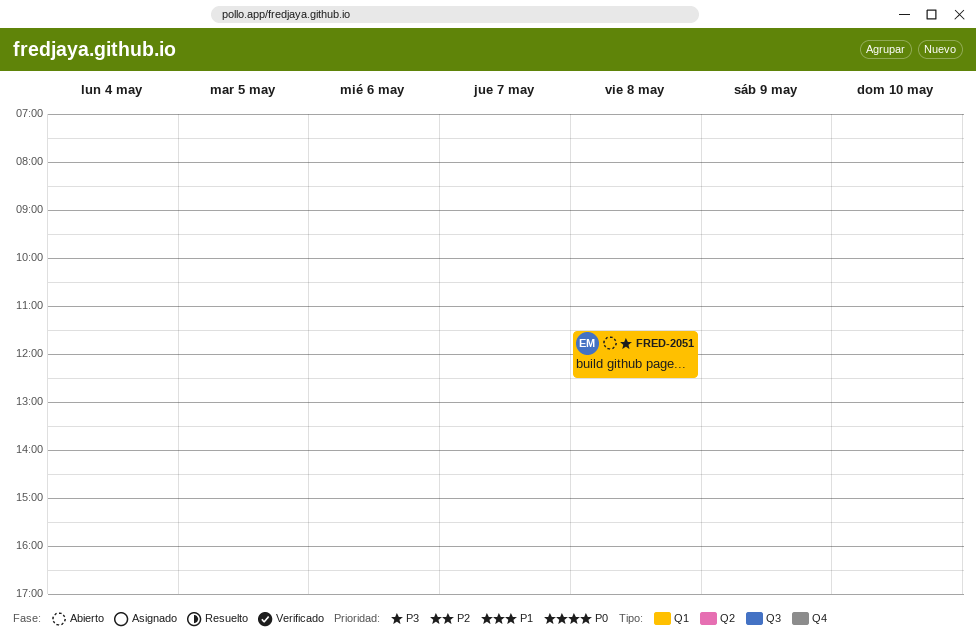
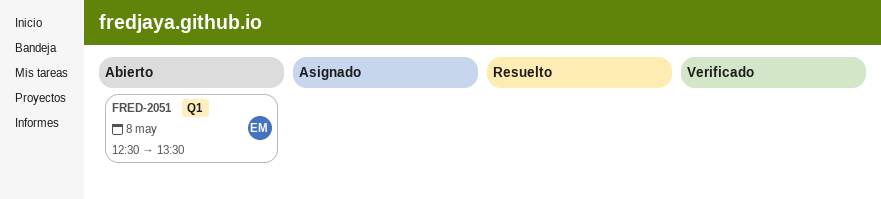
FRED-2051, begins: 11:30 -> 12:30
FRED-2051, ends: 12:30 -> 13:30

